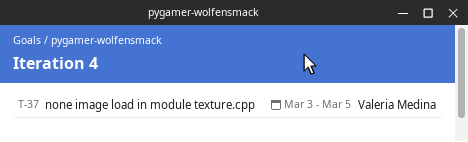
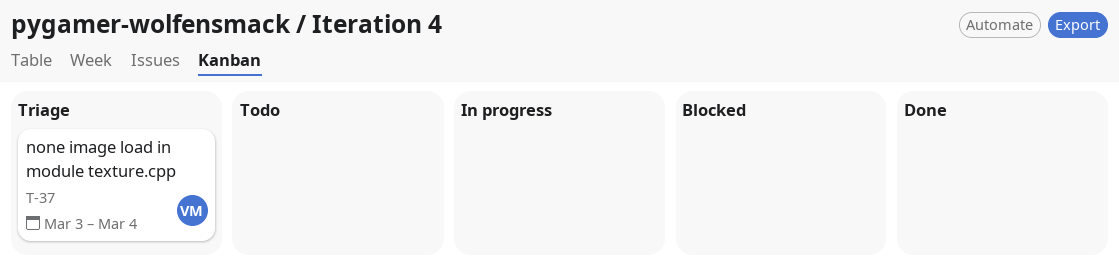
T-37, due: Mar 5 -> Mar 4

